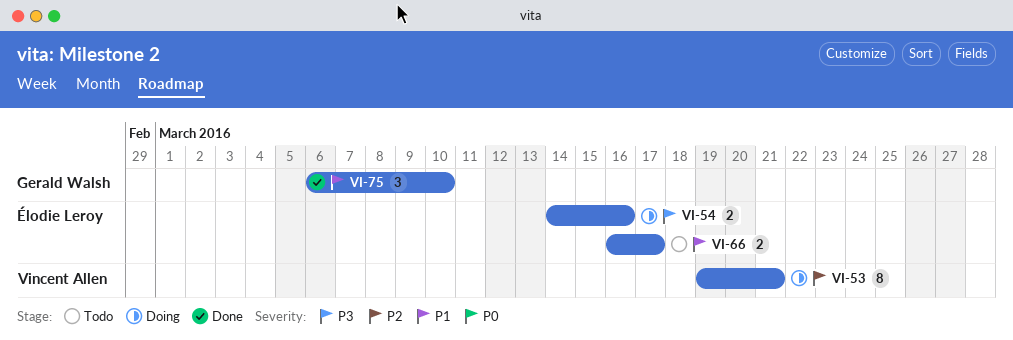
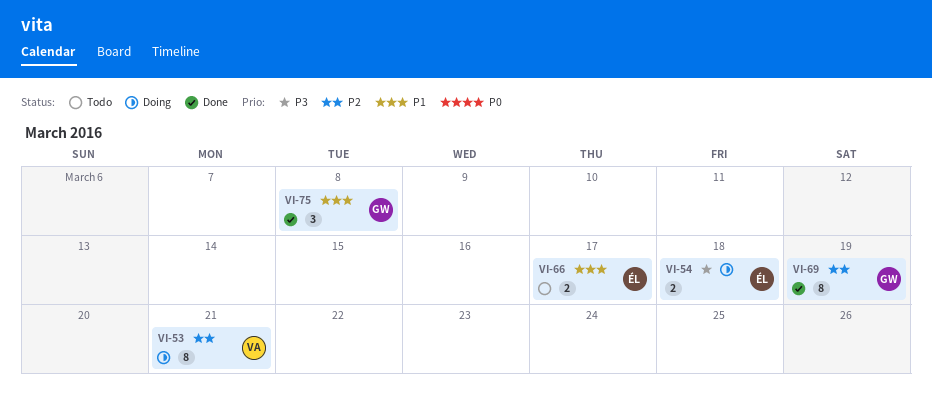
VI-54, due: Mar 16 -> Mar 18
VI-69: none -> present
VI-75, due: Mar 10 -> Mar 8

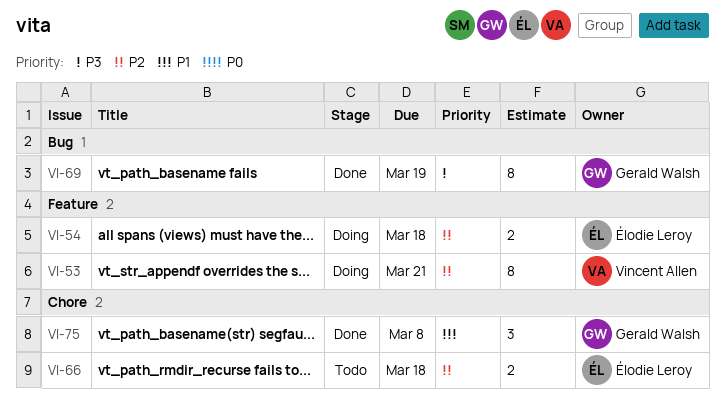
VI-54, priority: P3 -> P2
VI-66, priority: P1 -> P2
VI-66, due: Mar 17 -> Mar 18
VI-69, priority: P2 -> P3

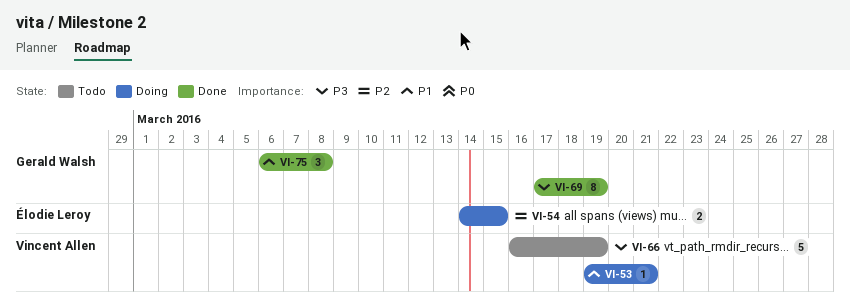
VI-53, priority: P2 -> P1
VI-53, estimate: 8 -> 1
VI-54, due: Mar 18 -> Mar 15
VI-66, owner: Élodie Leroy -> Vincent Allen
VI-66, priority: P2 -> P3
VI-66, estimate: 2 -> 5
VI-66, due: Mar 18 -> Mar 19

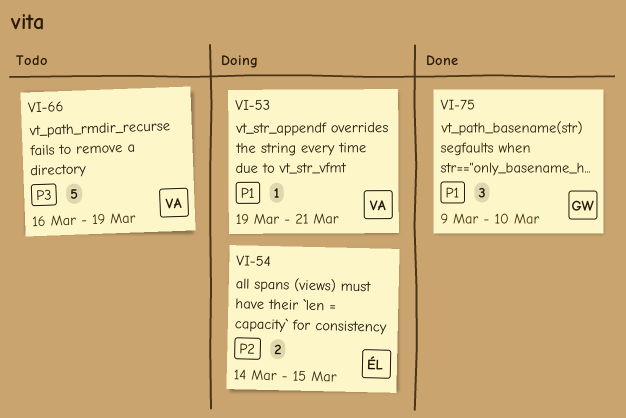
VI-69: present -> none
VI-75, start: Mar 6 -> Mar 9
VI-75, due: Mar 8 -> Mar 10

